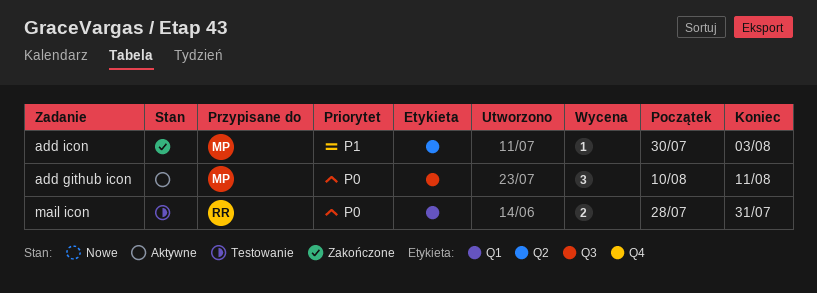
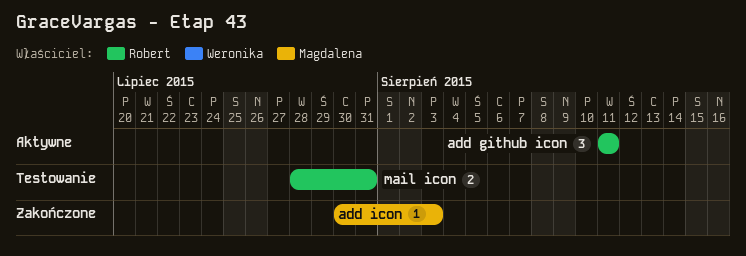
add github icon, owner: Magdalena -> Robert
add github icon, start: Aug 10 -> Aug 11

